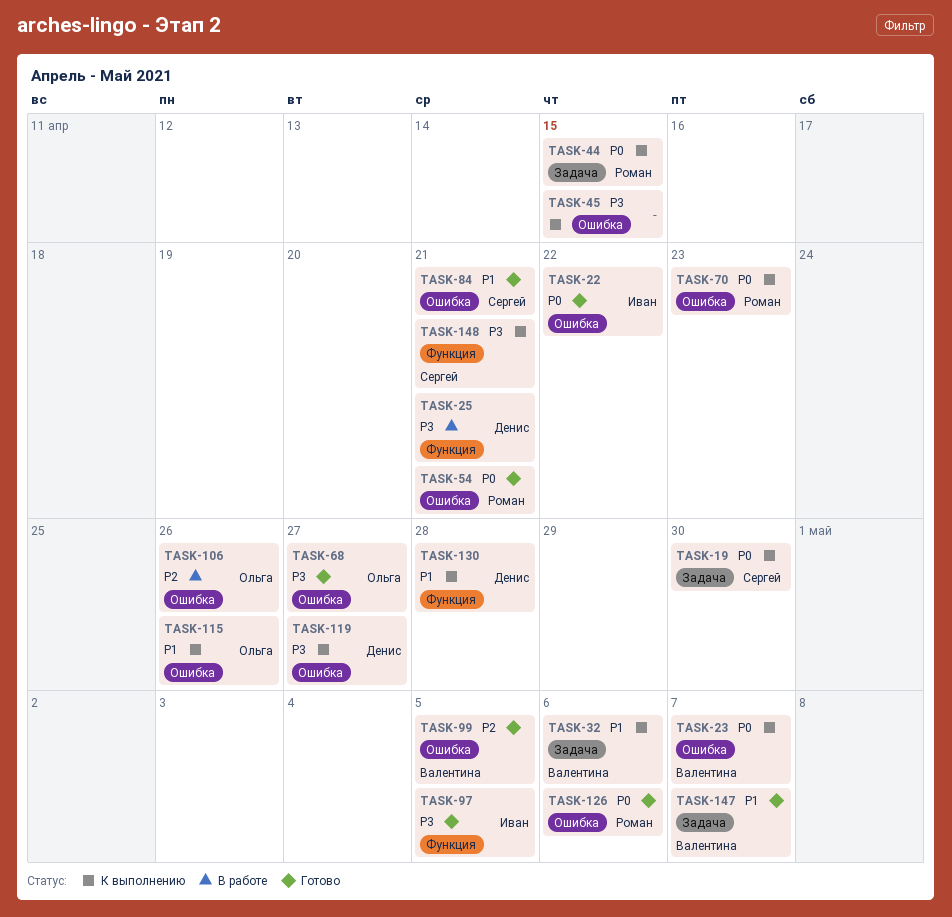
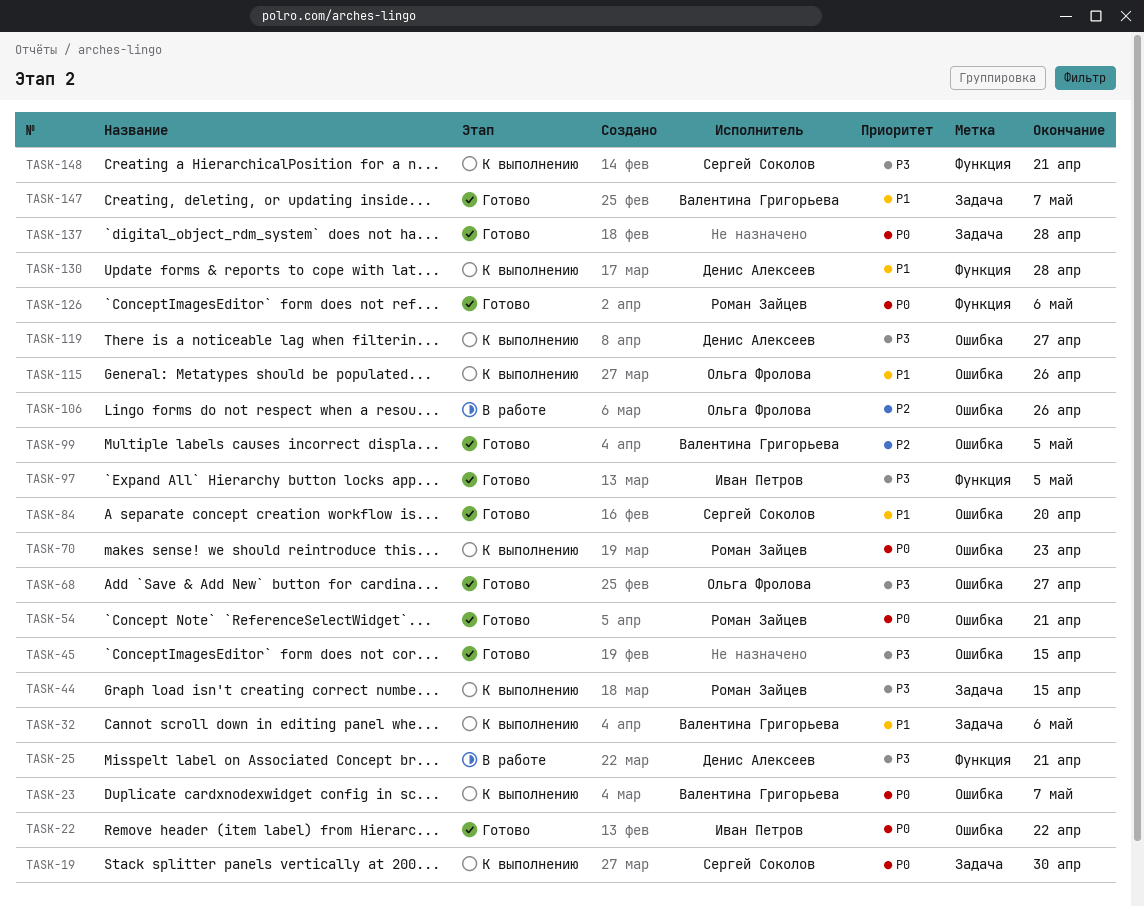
TASK-44, priority: P0 -> P3
TASK-45, status: К выполнению -> Готово
TASK-84, due: Apr 21 -> Apr 20
TASK-126, label: Ошибка -> Функция
TASK-137: none -> present

